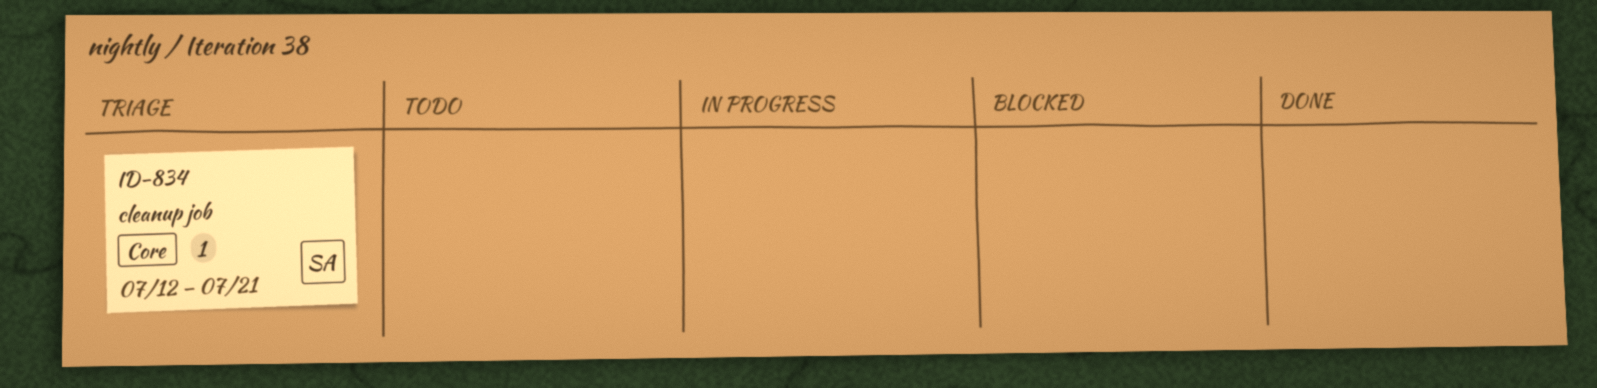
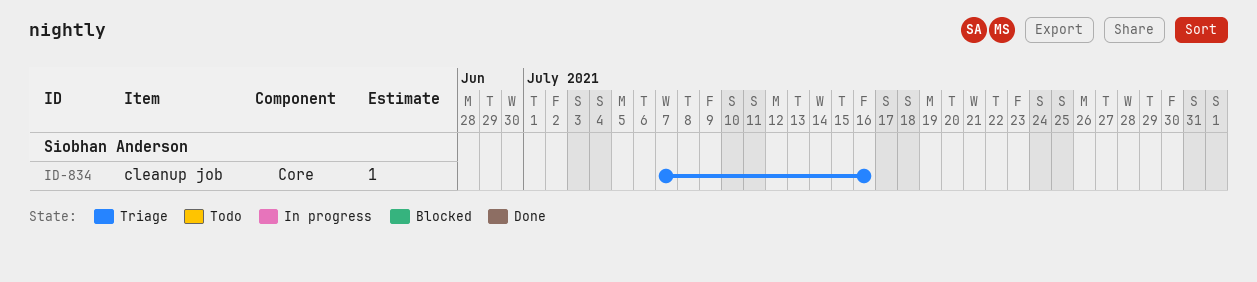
ID-834, start: Jul 12 -> Jul 7
ID-834, due: Jul 21 -> Jul 16

